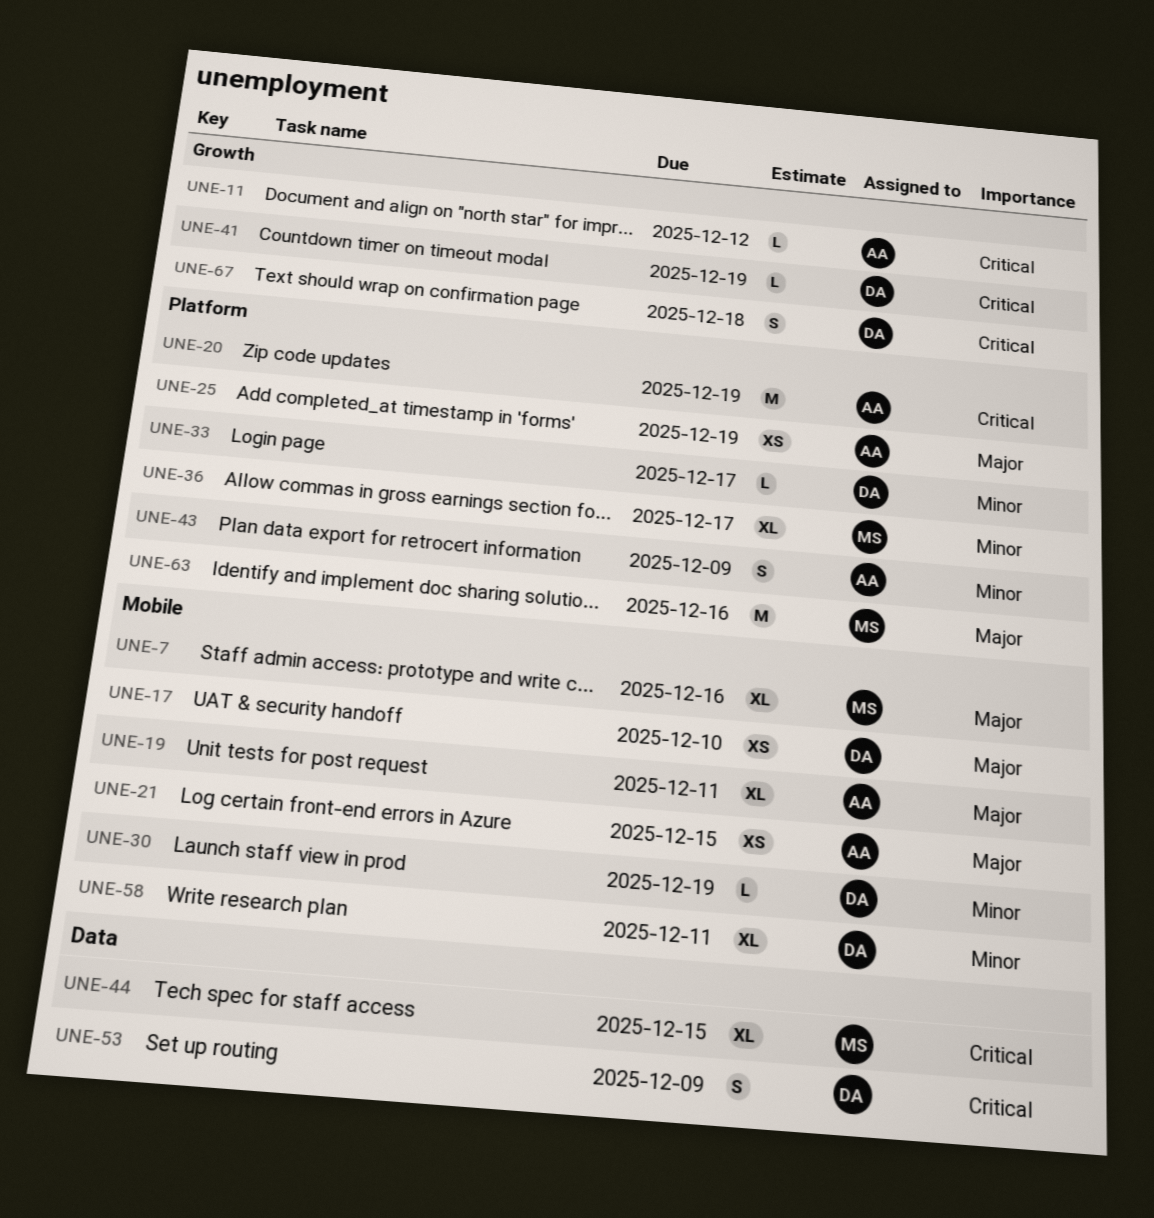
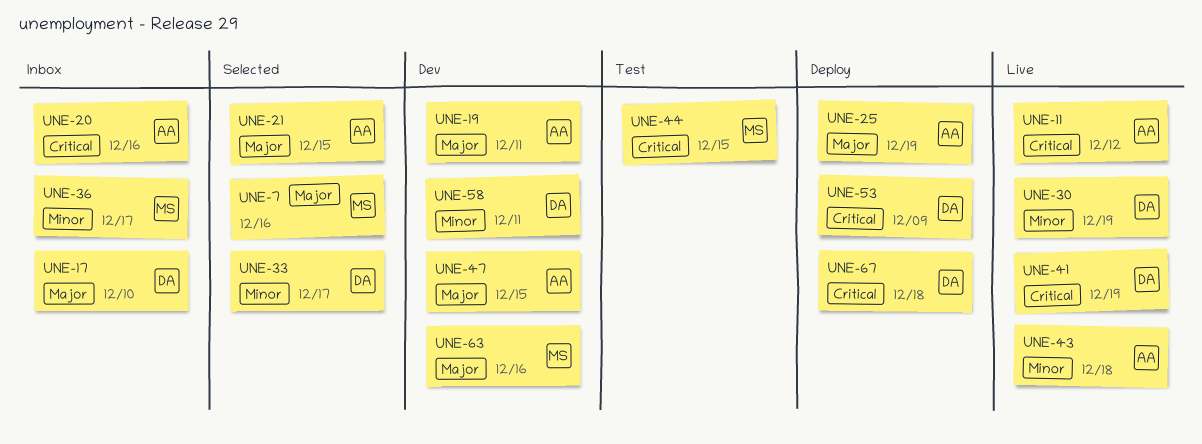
UNE-20, due: Dec 19 -> Dec 16
UNE-43, due: Dec 9 -> Dec 18
UNE-47: none -> present

